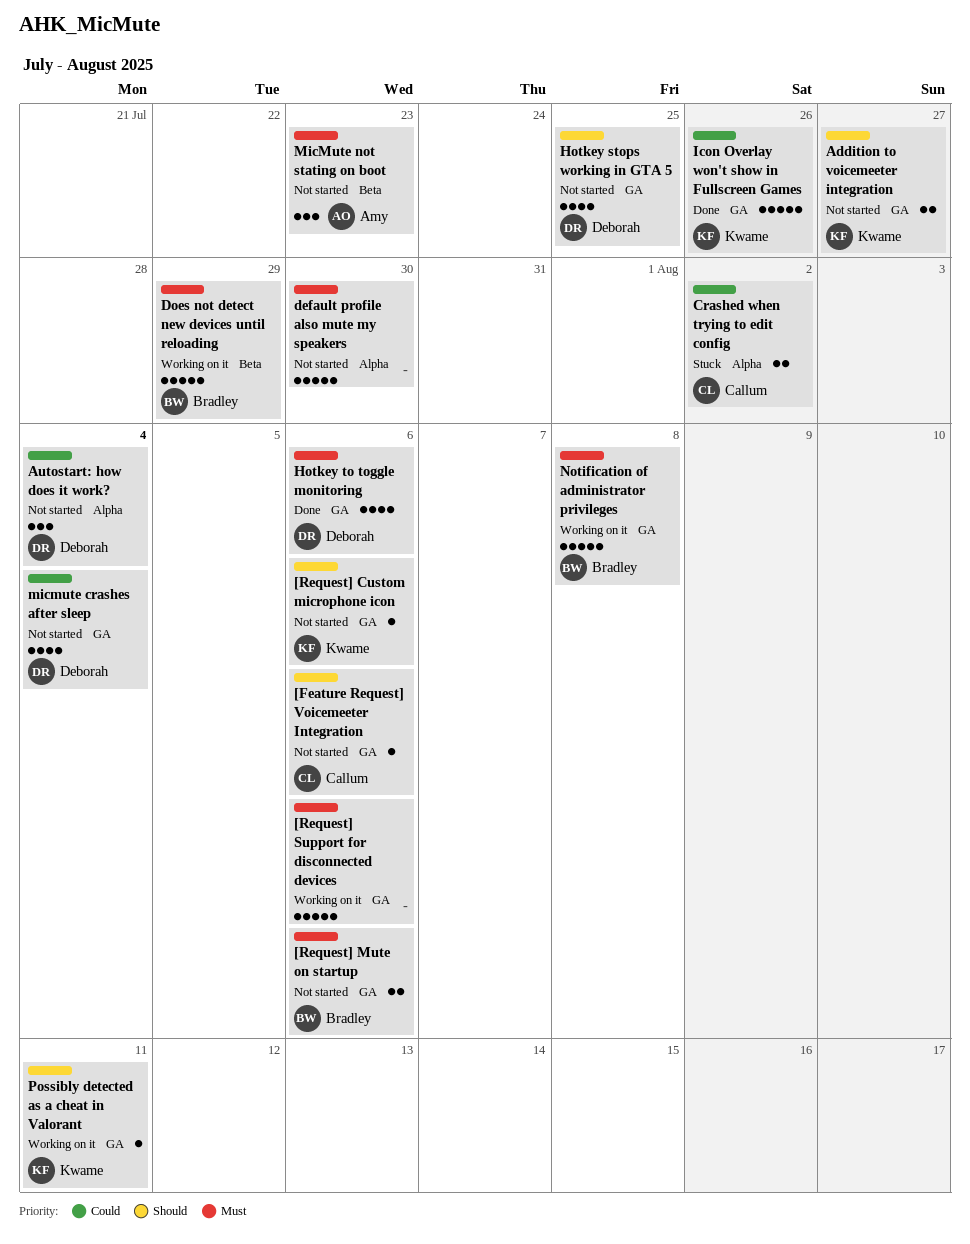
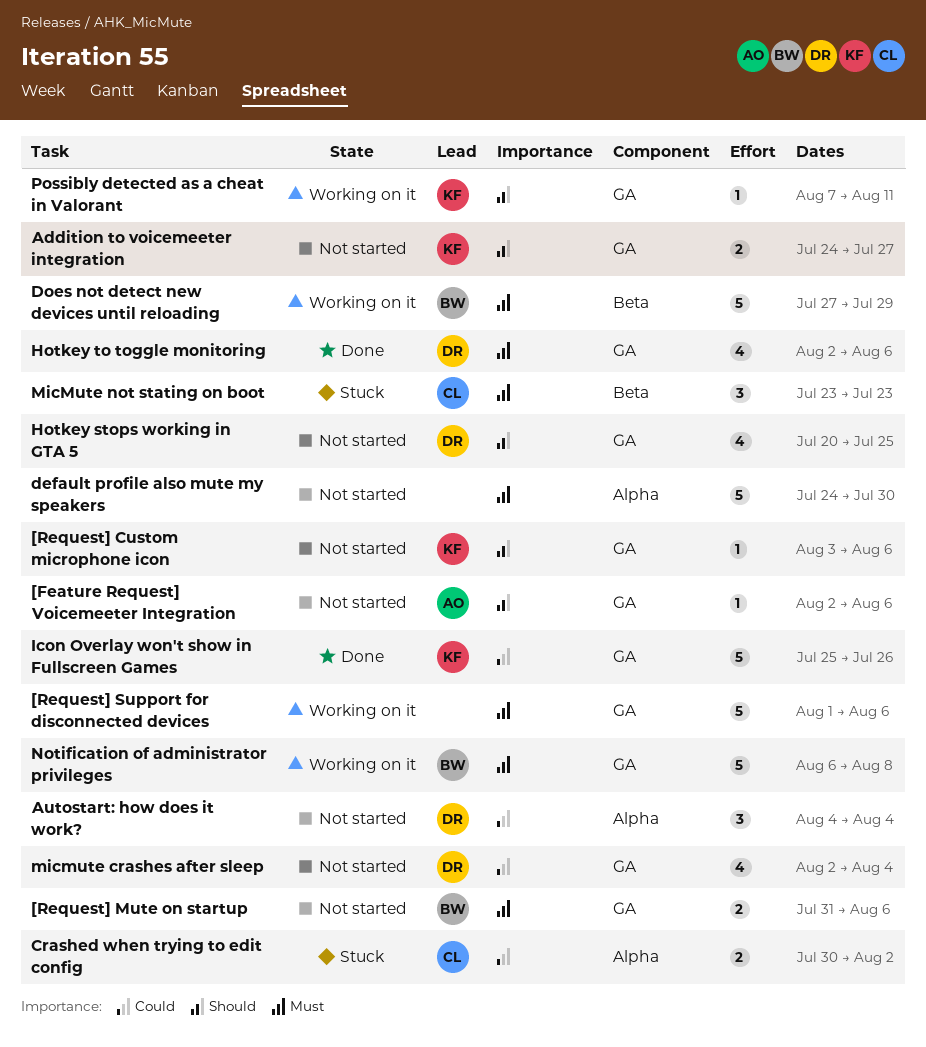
[Feature Request] Voicemeeter Integration, owner: Callum -> Amy
MicMute not stating on boot, status: Not started -> Stuck
MicMute not stating on boot, owner: Amy -> Callum

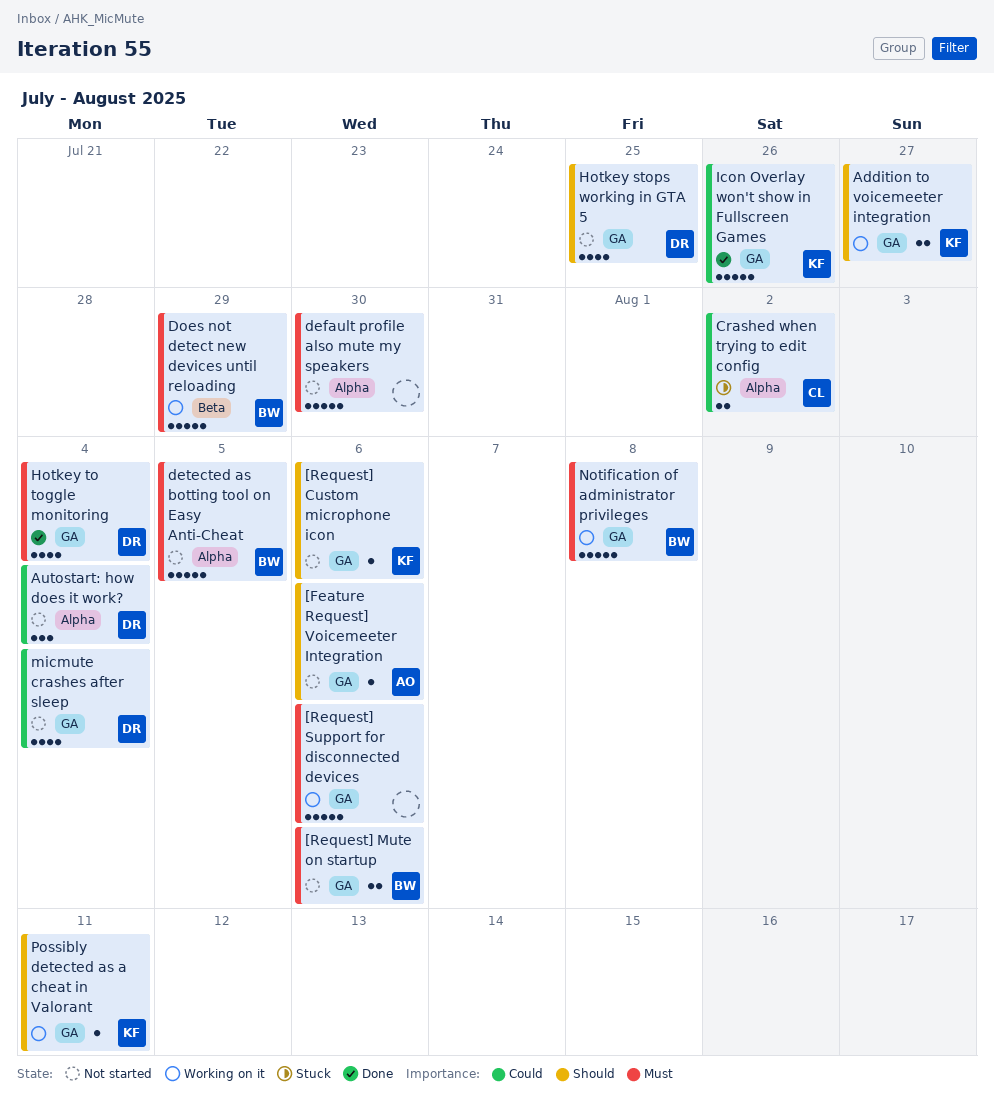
Addition to voicemeeter integration, status: Not started -> Working on it
detected as botting tool on Easy Anti-Cheat: none -> present
Hotkey to toggle monitoring, due: Aug 6 -> Aug 4
MicMute not stating on boot: present -> none

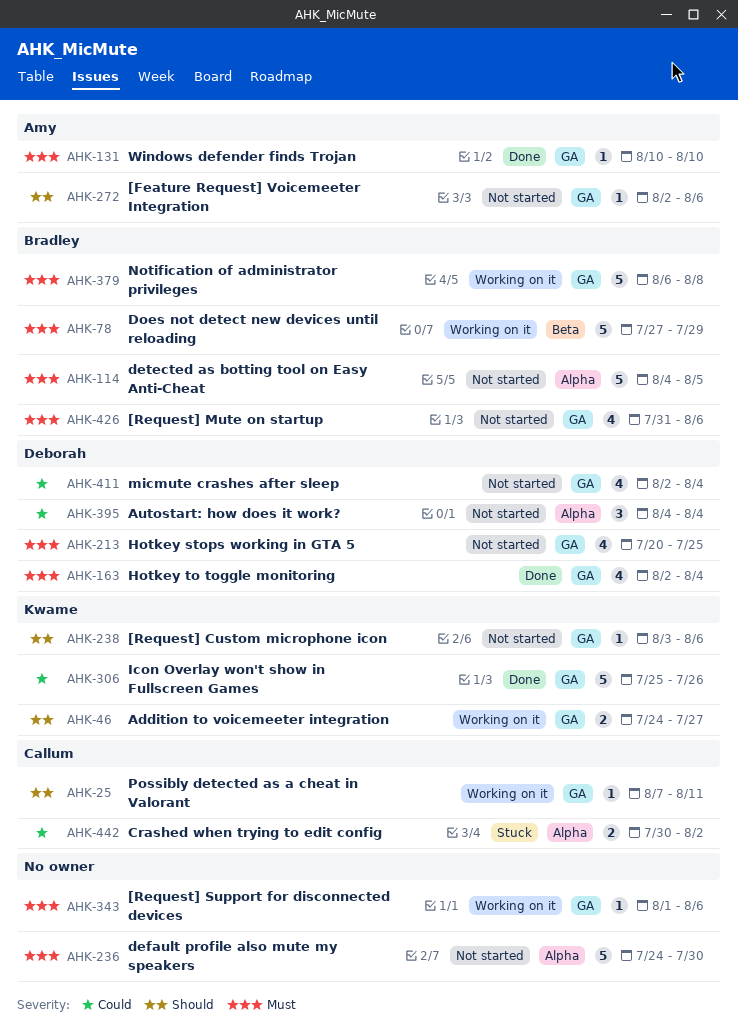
[Request] Mute on startup, estimate: 2 -> 4
[Request] Support for disconnected devices, estimate: 5 -> 1
Hotkey stops working in GTA 5, priority: Should -> Must
Possibly detected as a cheat in Valorant, owner: Kwame -> Callum
Windows defender finds Trojan: none -> present

